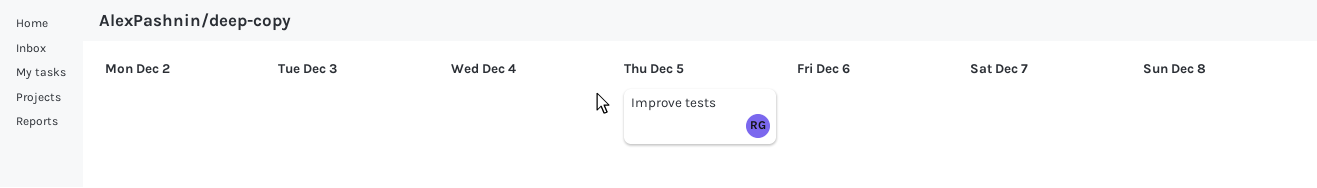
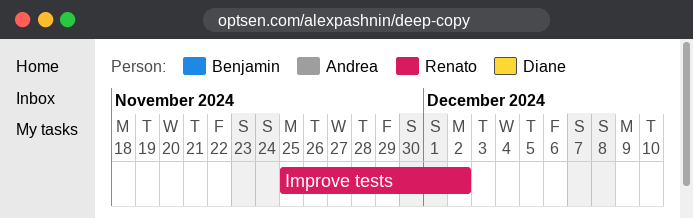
Improve tests, due: Dec 5 -> Dec 2

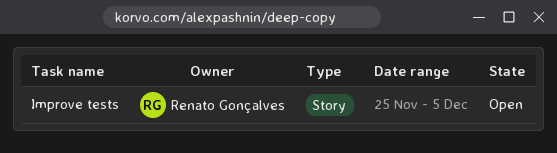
Improve tests, due: Dec 2 -> Dec 5

